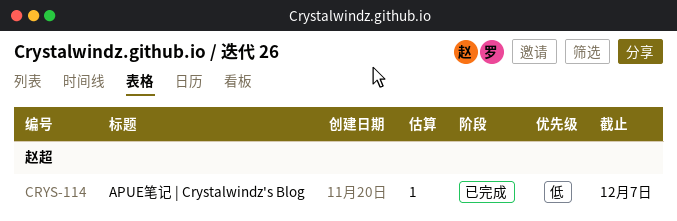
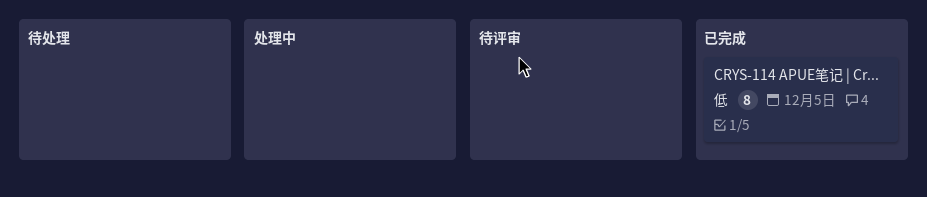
CRYS-114, estimate: 1 -> 8
CRYS-114, due: Dec 7 -> Dec 5

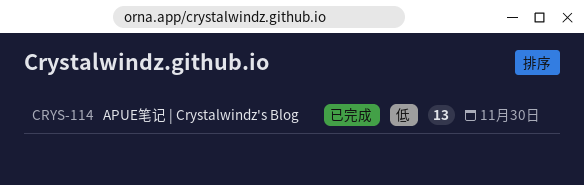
CRYS-114, estimate: 8 -> 13
CRYS-114, due: Dec 5 -> Nov 30

